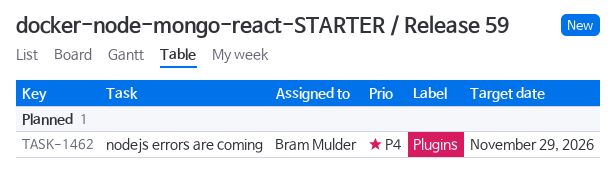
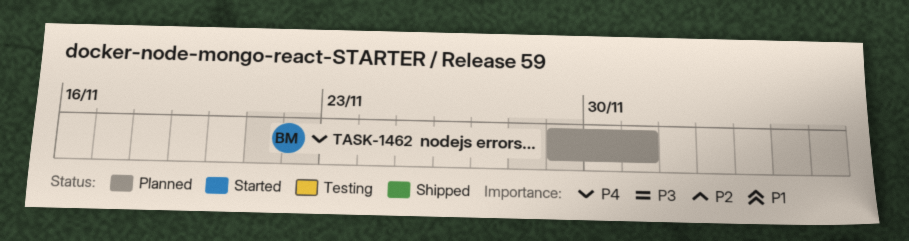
TASK-1462, due: Nov 29 -> Dec 1

